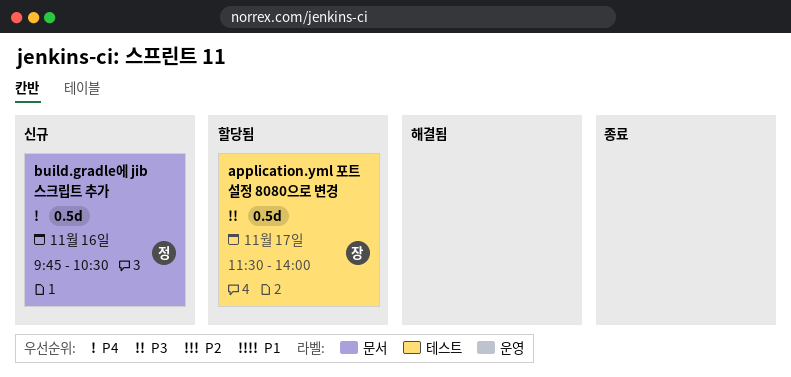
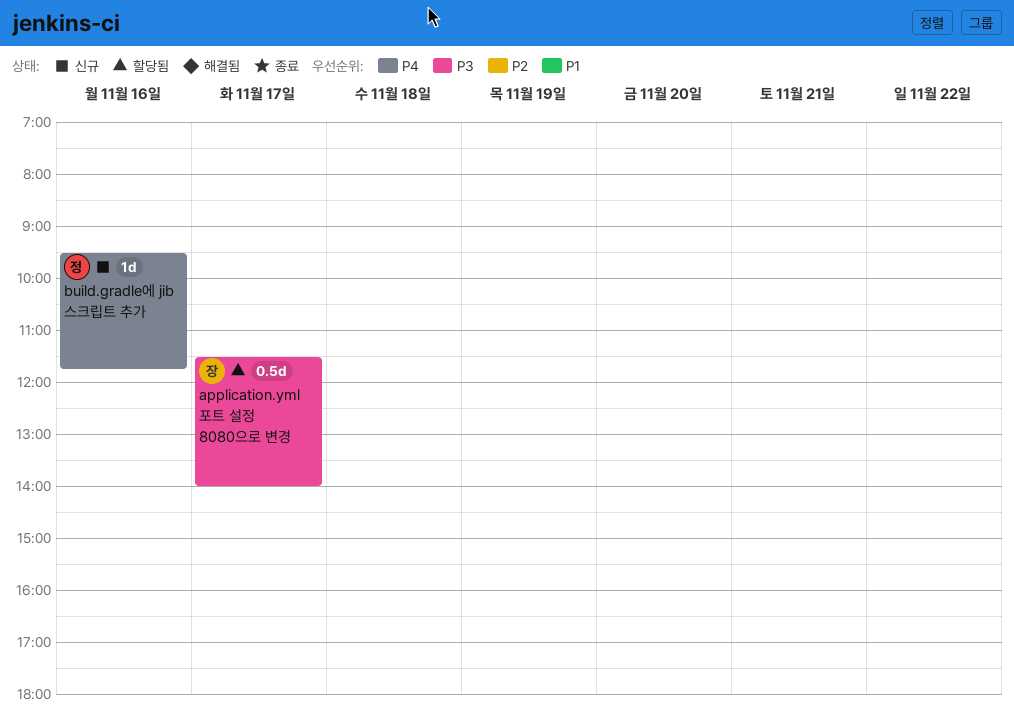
build.gradle에 jib 스크립트 추가, estimate: 0.5d -> 1d
build.gradle에 jib 스크립트 추가, begins: 09:45 -> 09:30
build.gradle에 jib 스크립트 추가, ends: 10:30 -> 11:45

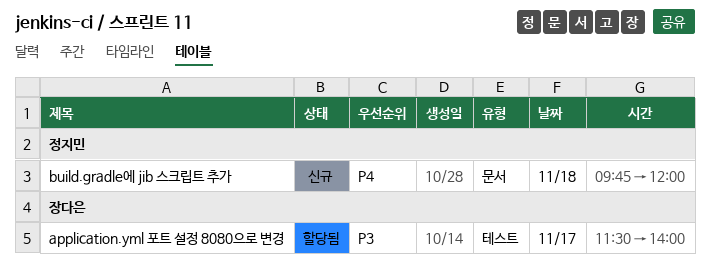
build.gradle에 jib 스크립트 추가, day: Nov 16 -> Nov 18
build.gradle에 jib 스크립트 추가, begins: 09:30 -> 09:45
build.gradle에 jib 스크립트 추가, ends: 11:45 -> 12:00

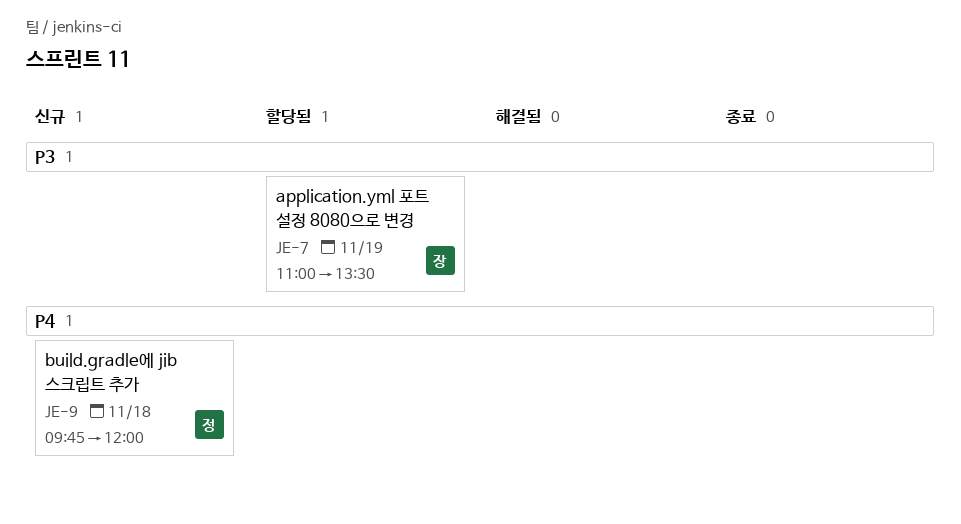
application.yml 포트 설정 8080으로 변경, day: Nov 17 -> Nov 19
application.yml 포트 설정 8080으로 변경, begins: 11:30 -> 11:00
application.yml 포트 설정 8080으로 변경, ends: 14:00 -> 13:30

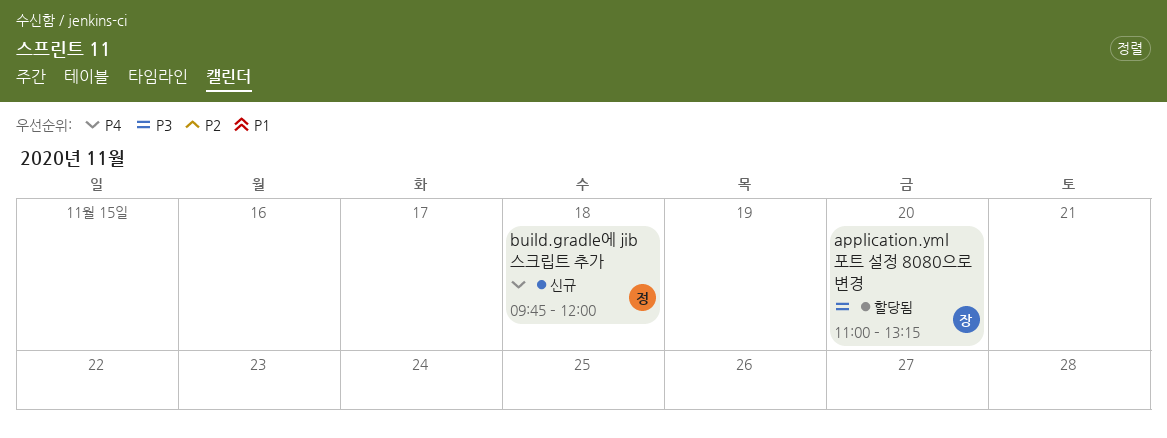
application.yml 포트 설정 8080으로 변경, day: Nov 19 -> Nov 20
application.yml 포트 설정 8080으로 변경, ends: 13:30 -> 13:15

